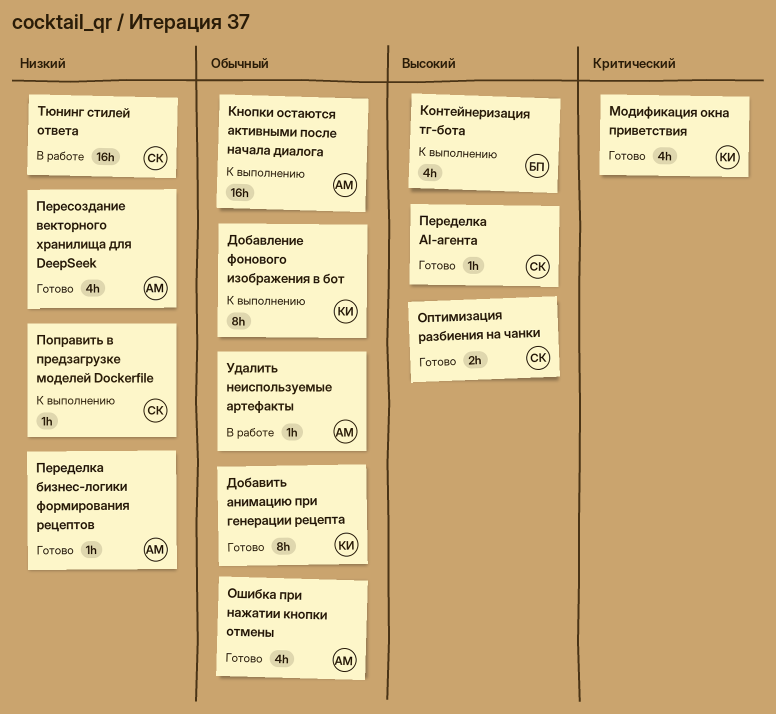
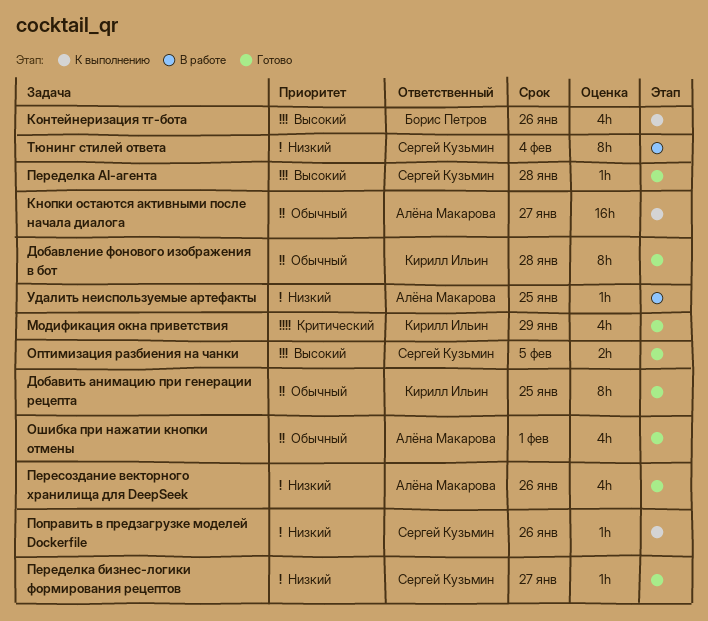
Добавление фонового изображения в бот, status: К выполнению -> Готово
Переделка бизнес-логики формирования рецептов, owner: Алёна Макарова -> Сергей Кузьмин
Тюнинг стилей ответа, estimate: 16h -> 8h
Удалить неиспользуемые артефакты, priority: Обычный -> Низкий

